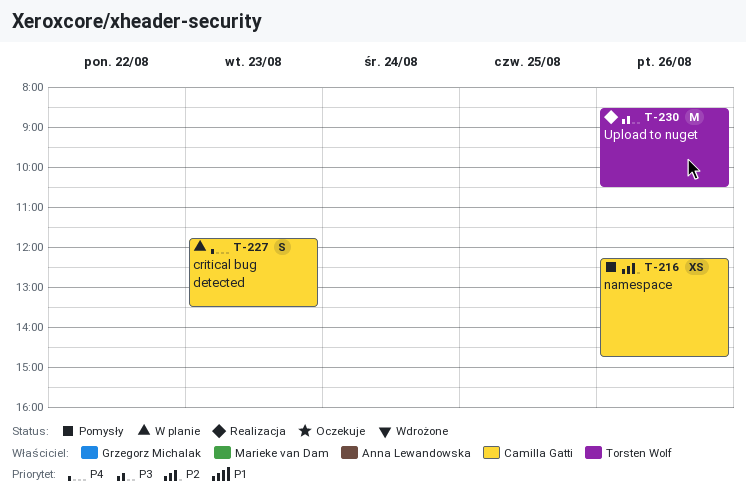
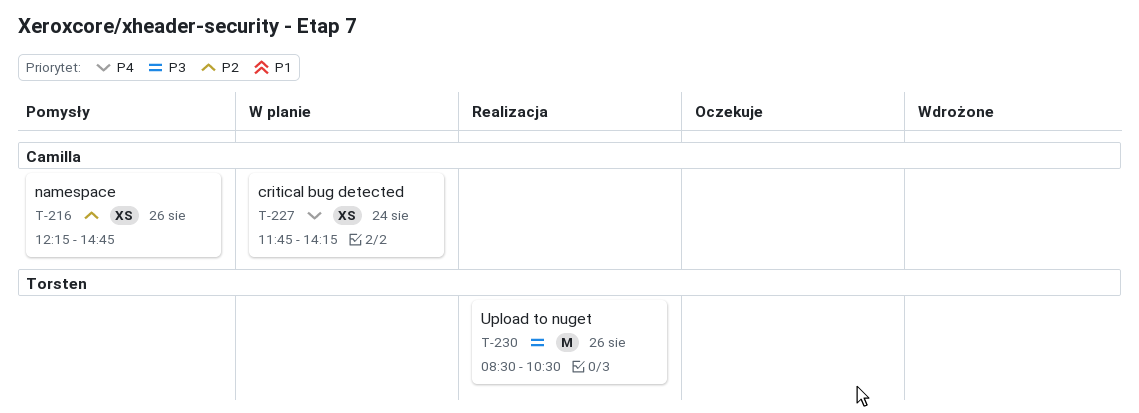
T-227, estimate: S -> XS
T-227, day: Aug 23 -> Aug 24
T-227, ends: 13:30 -> 14:15

